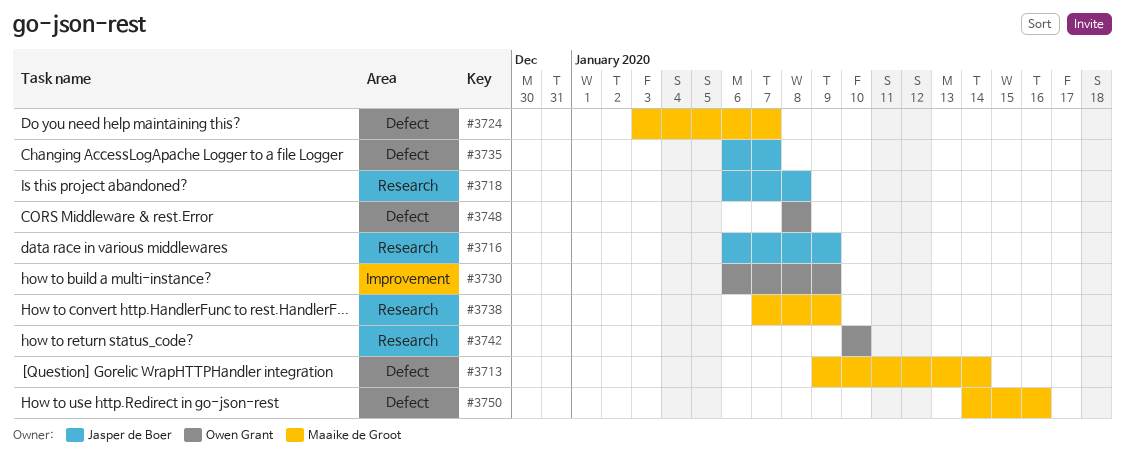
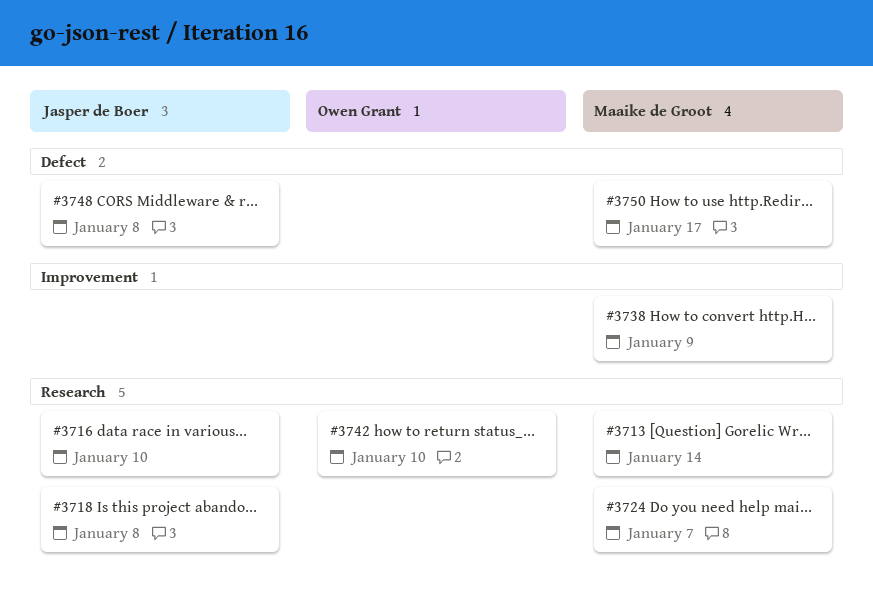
#3713, label: Defect -> Research
#3716, due: Jan 9 -> Jan 10
#3724, label: Defect -> Research
#3730: present -> none
#3735: present -> none
#3738, label: Research -> Improvement
#3748, owner: Owen Grant -> Jasper de Boer
#3750, due: Jan 16 -> Jan 17

